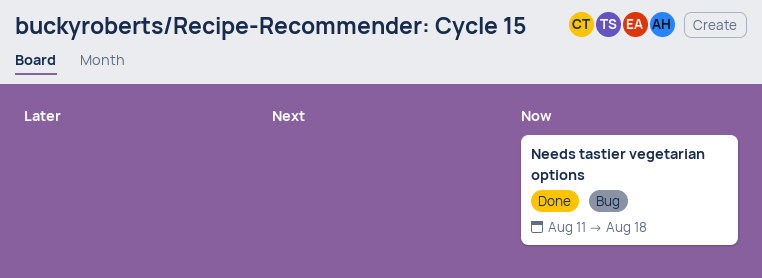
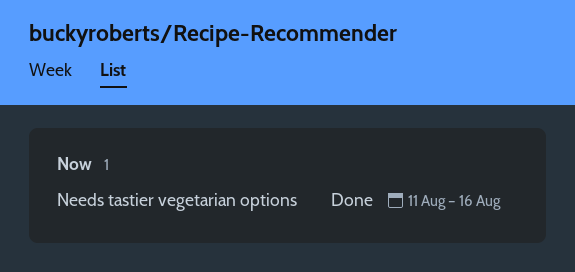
Needs tastier vegetarian options, due: Aug 18 -> Aug 16

